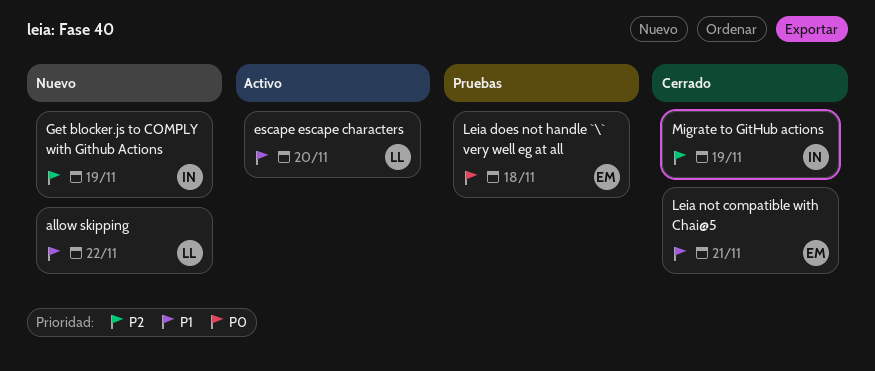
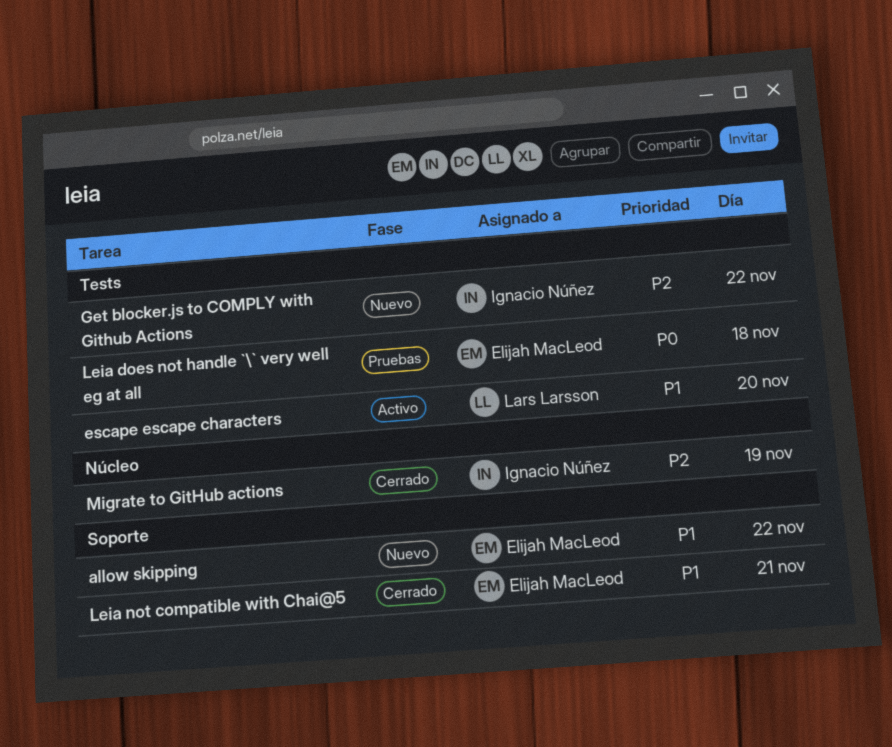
allow skipping, owner: Lars Larsson -> Elijah MacLeod
Get blocker.js to COMPLY with Github Actions, day: Nov 19 -> Nov 22

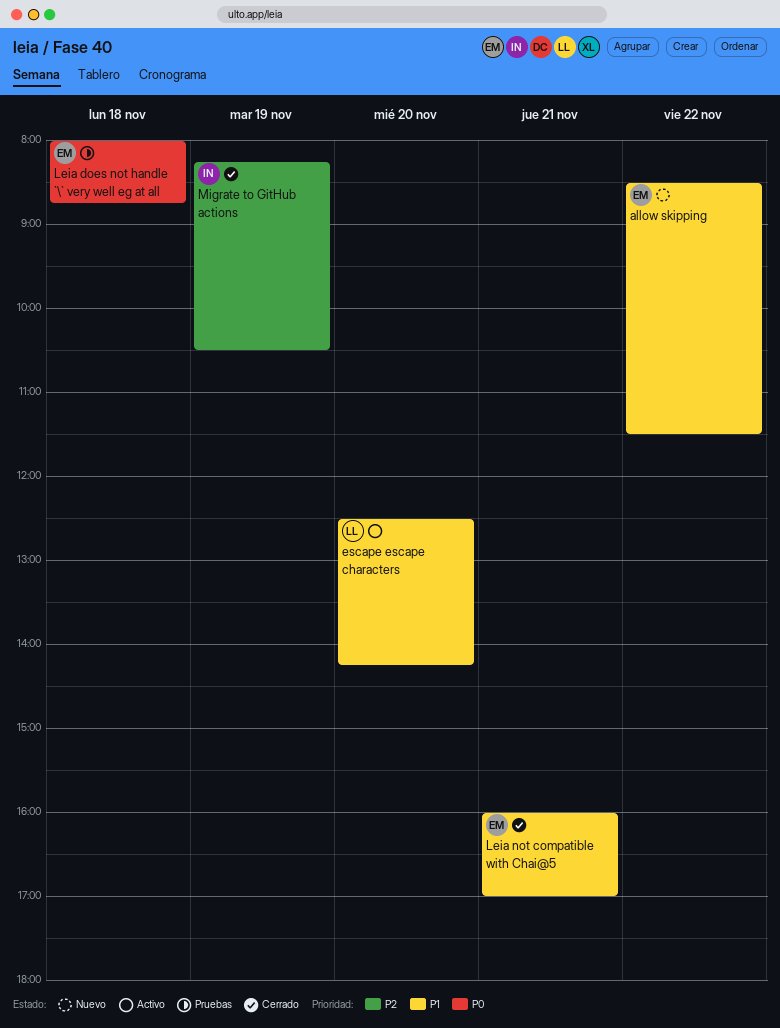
Get blocker.js to COMPLY with Github Actions: present -> none

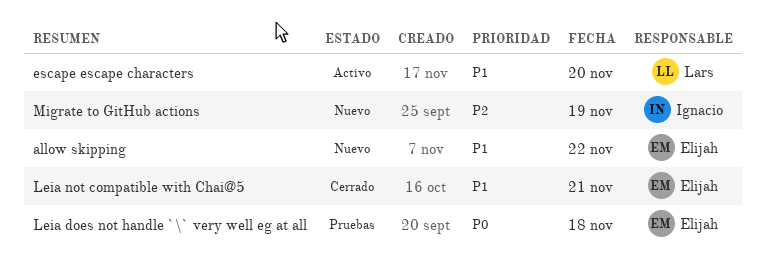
Migrate to GitHub actions, status: Cerrado -> Nuevo

